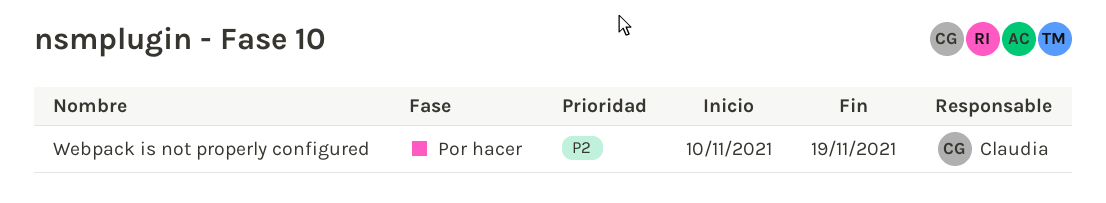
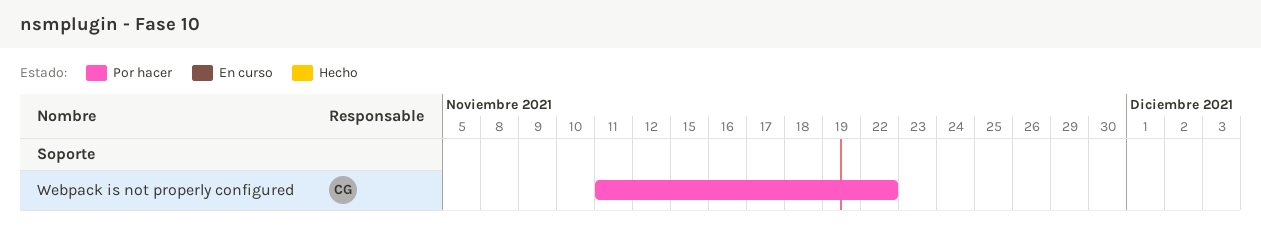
Webpack is not properly configured, start: Nov 10 -> Nov 11
Webpack is not properly configured, due: Nov 19 -> Nov 22

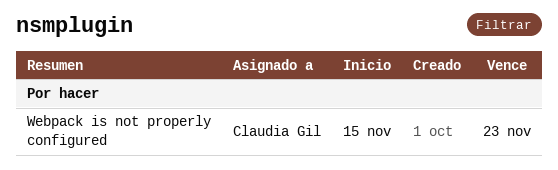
Webpack is not properly configured, start: Nov 11 -> Nov 15
Webpack is not properly configured, due: Nov 22 -> Nov 23

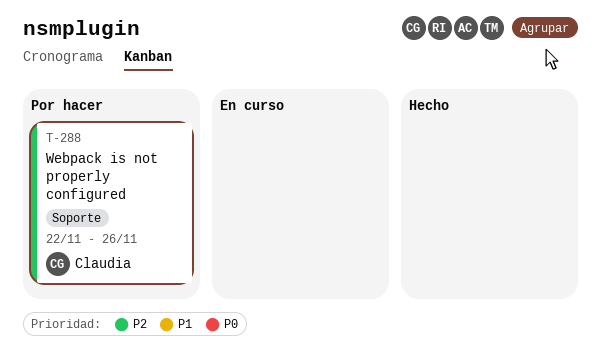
Webpack is not properly configured, start: Nov 15 -> Nov 22
Webpack is not properly configured, due: Nov 23 -> Nov 26

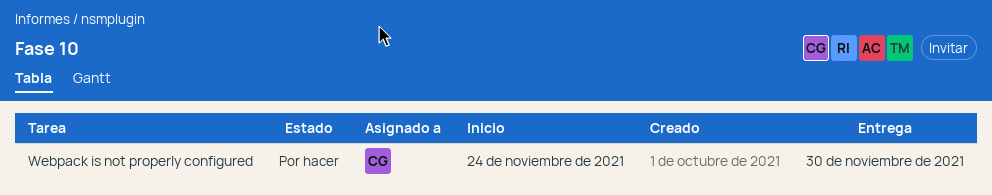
Webpack is not properly configured, start: Nov 22 -> Nov 24
Webpack is not properly configured, due: Nov 26 -> Nov 30

